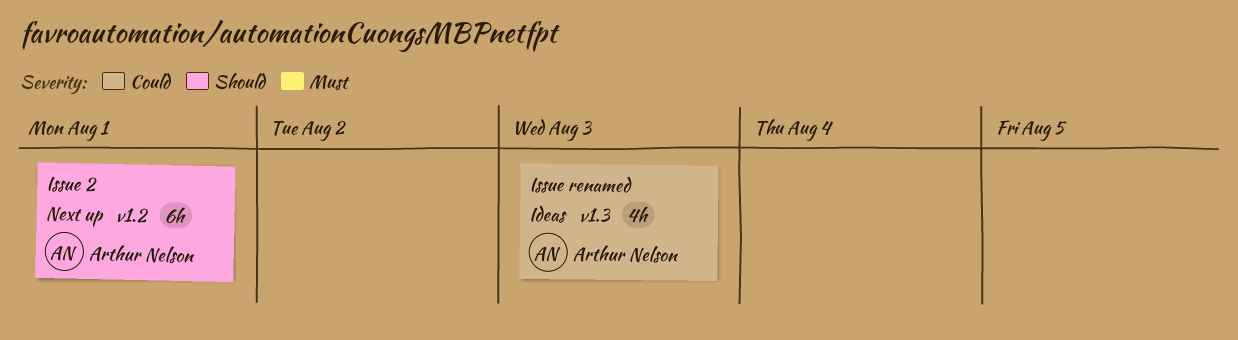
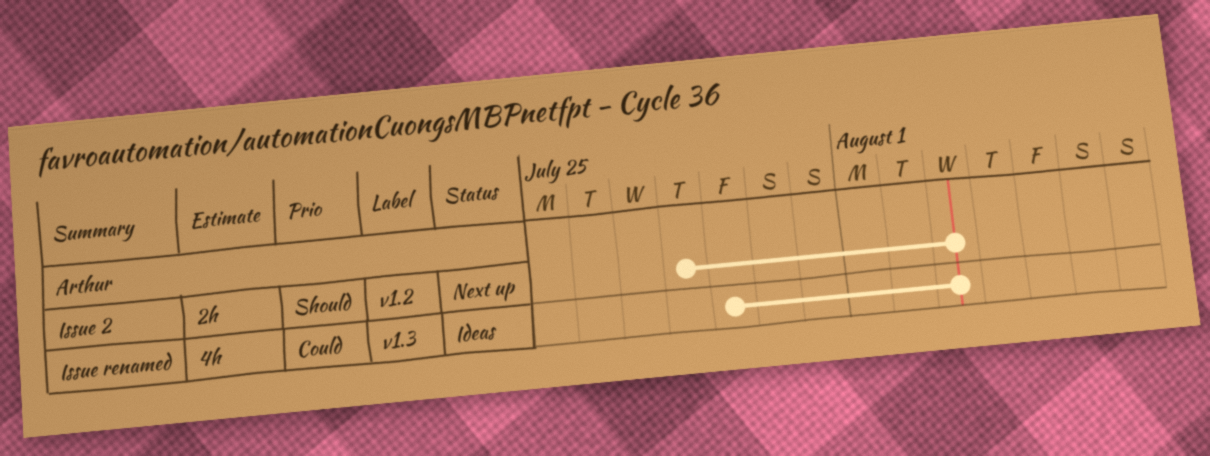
Issue 2, estimate: 6h -> 2h
Issue 2, due: Aug 1 -> Aug 3

